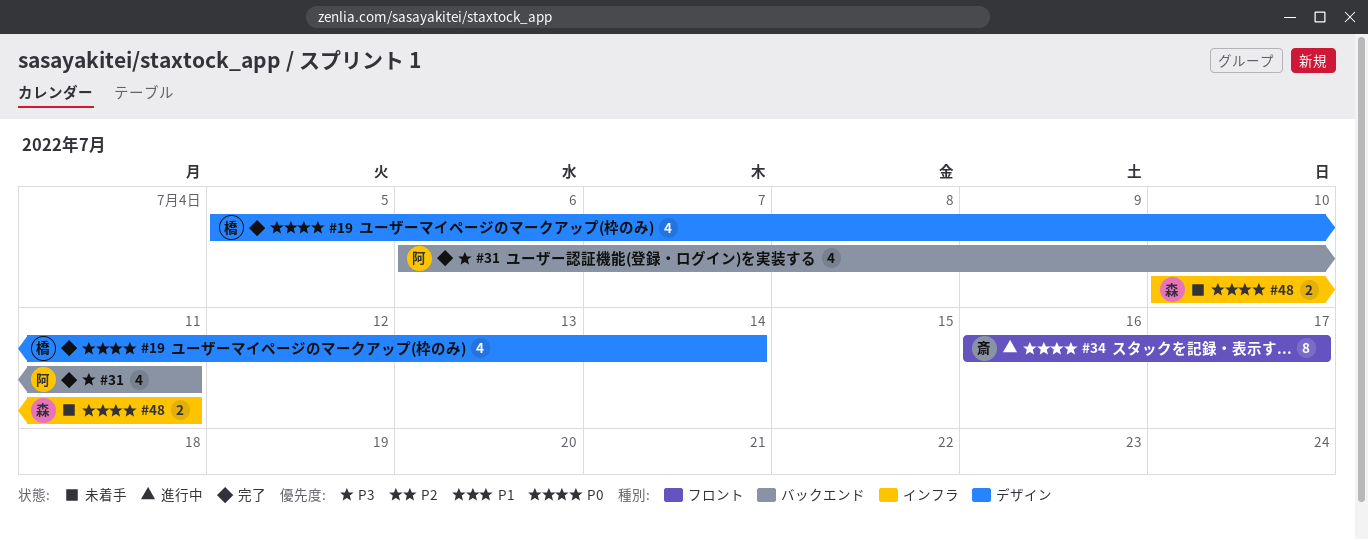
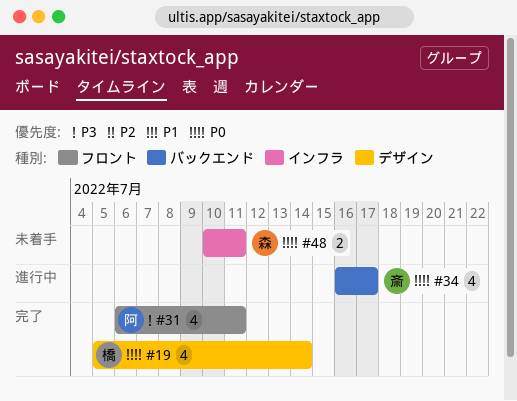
#31, label: バックエンド -> フロント
#34, label: フロント -> バックエンド
#34, estimate: 8 -> 4

